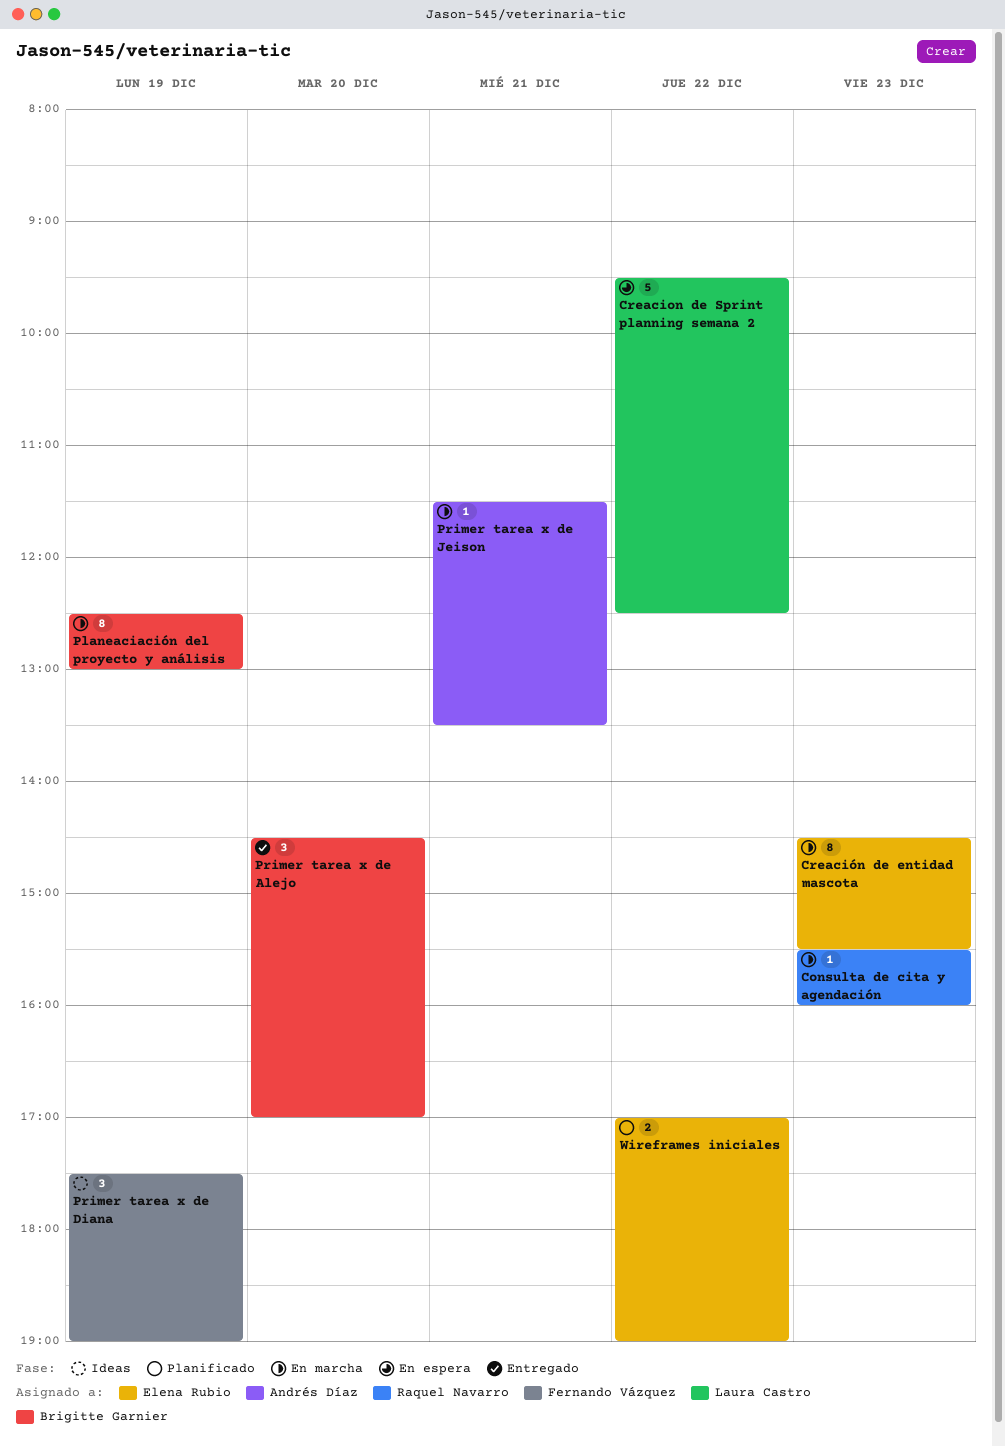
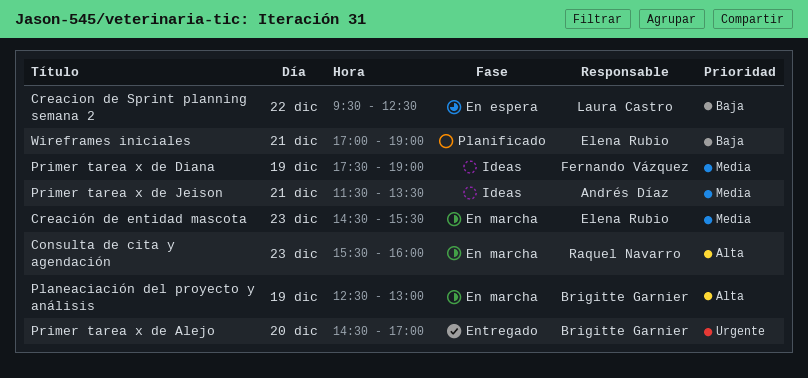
Primer tarea x de Jeison, status: En marcha -> Ideas
Wireframes iniciales, day: Dec 22 -> Dec 21

